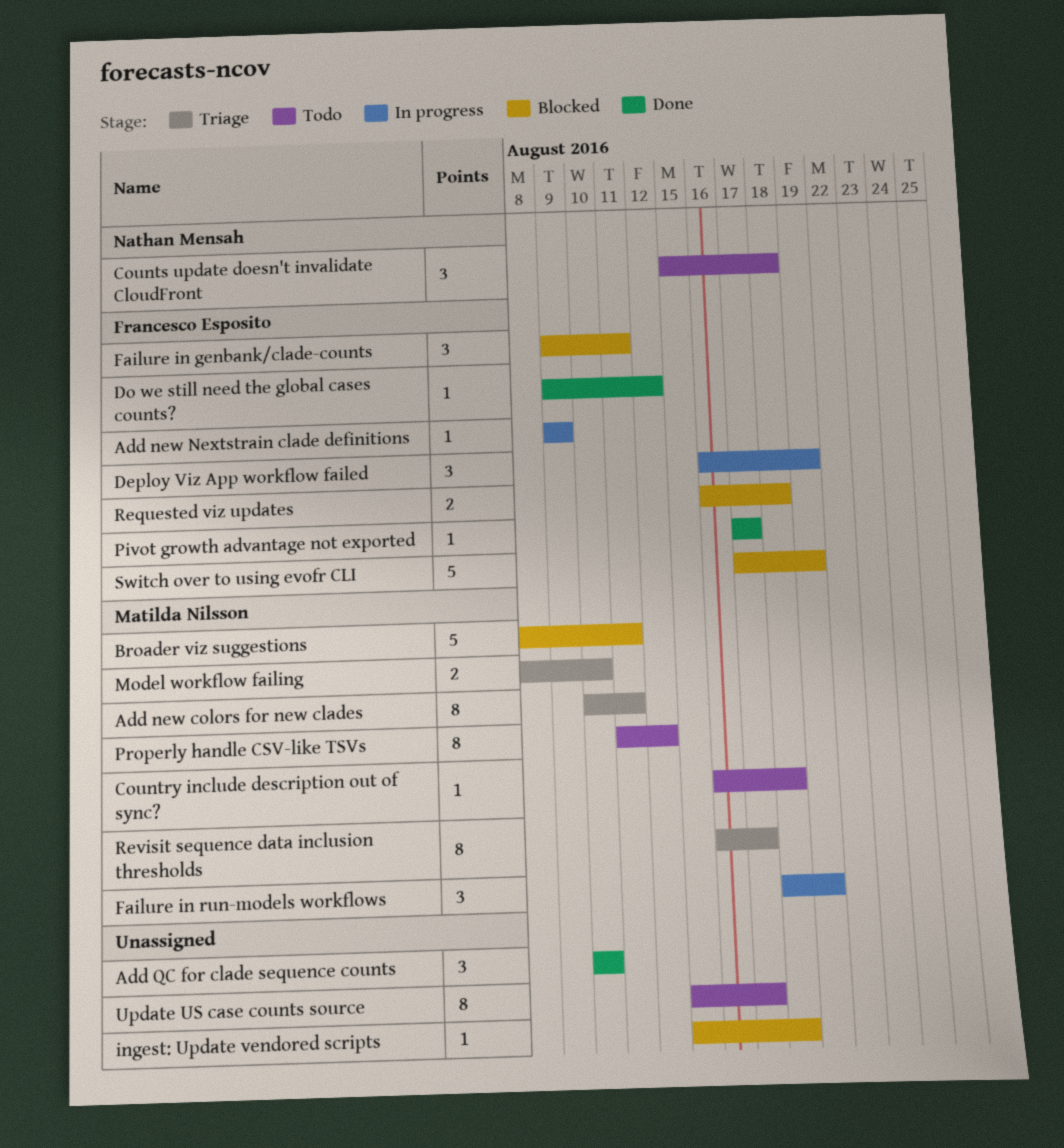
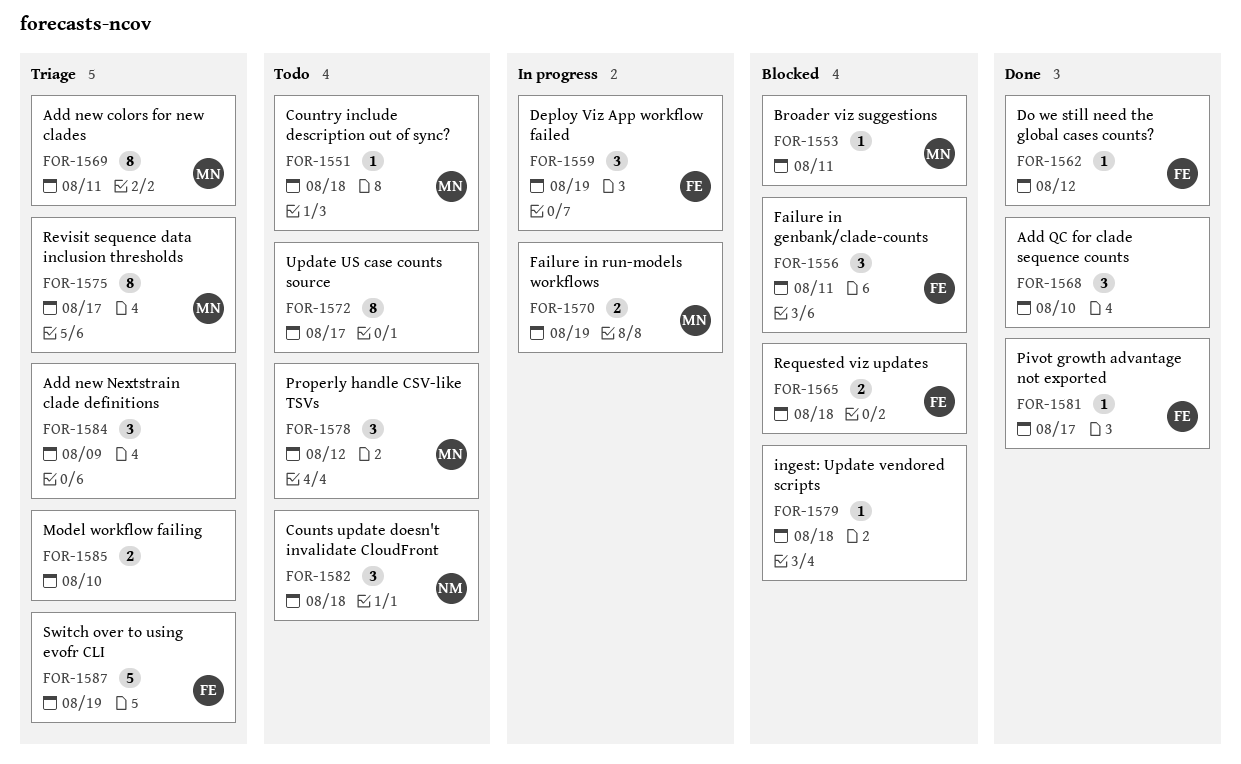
Add new Nextstrain clade definitions, status: In progress -> Triage
Add new Nextstrain clade definitions, owner: Francesco Esposito -> none
Add new Nextstrain clade definitions, estimate: 1 -> 3
Broader viz suggestions, estimate: 5 -> 1
Failure in run-models workflows, estimate: 3 -> 2
Model workflow failing, owner: Matilda Nilsson -> none
Properly handle CSV-like TSVs, estimate: 8 -> 3
Switch over to using evofr CLI, status: Blocked -> Triage

